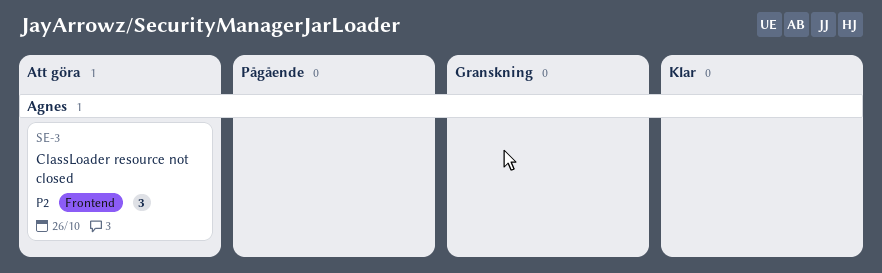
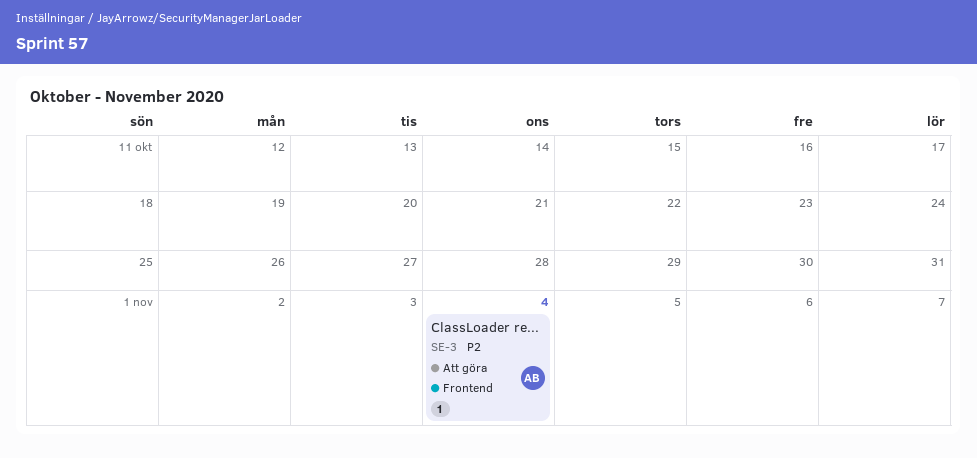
SE-3, estimate: 3 -> 1
SE-3, due: Oct 26 -> Nov 4

